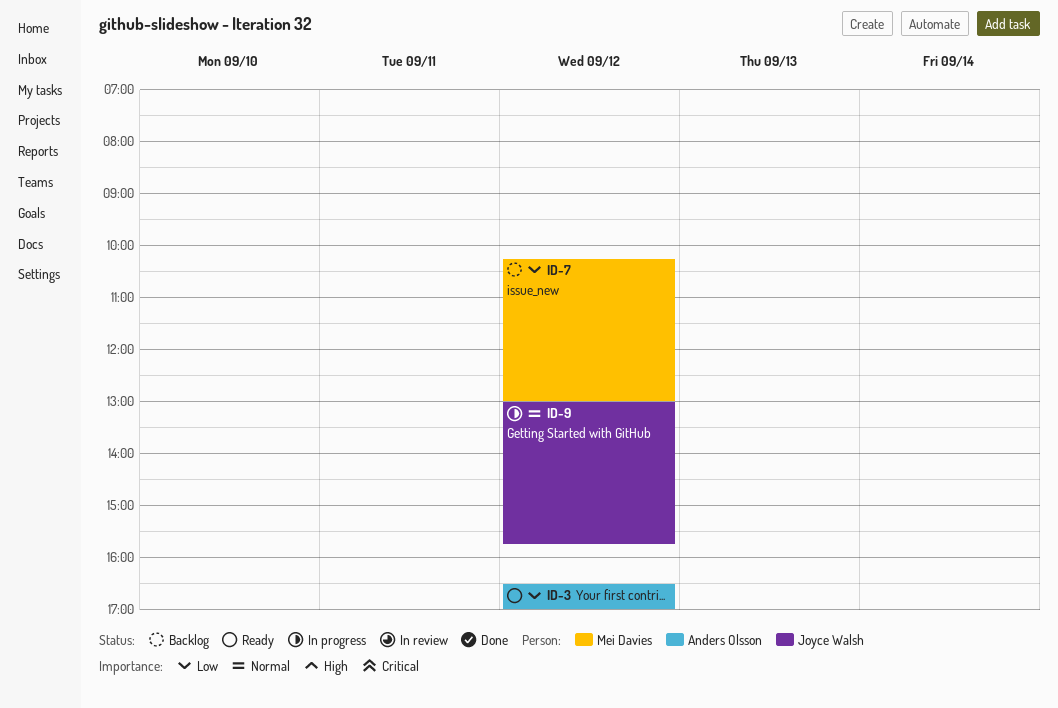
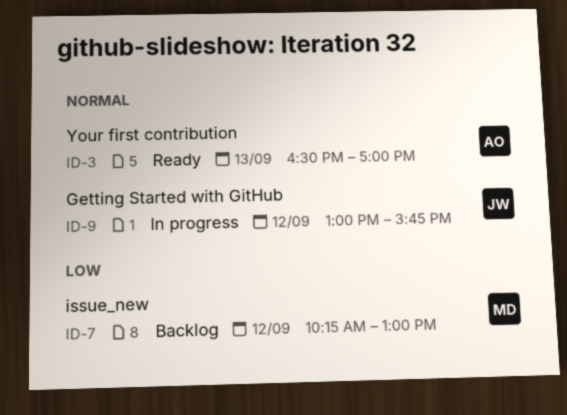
ID-3, priority: Low -> Normal
ID-3, day: Sep 12 -> Sep 13

